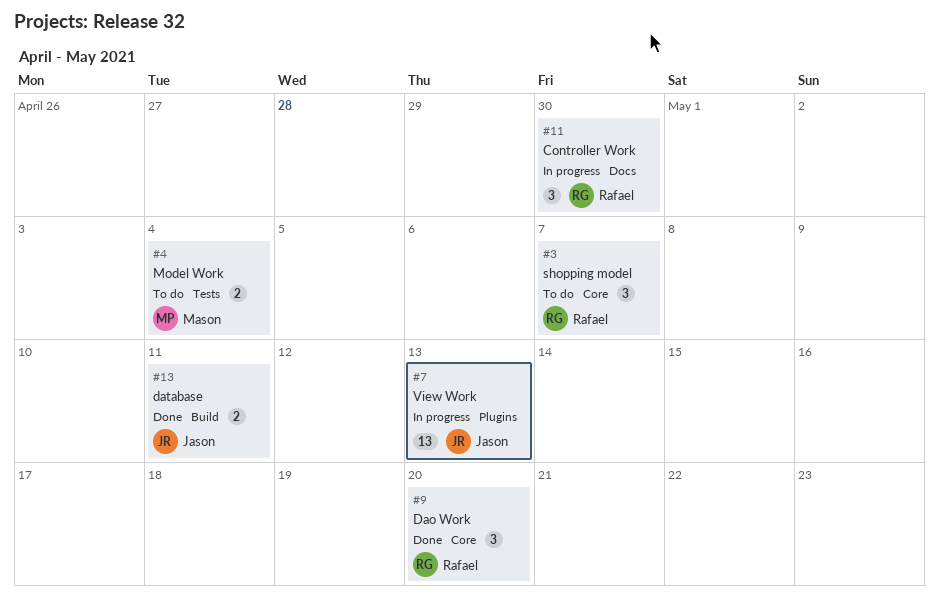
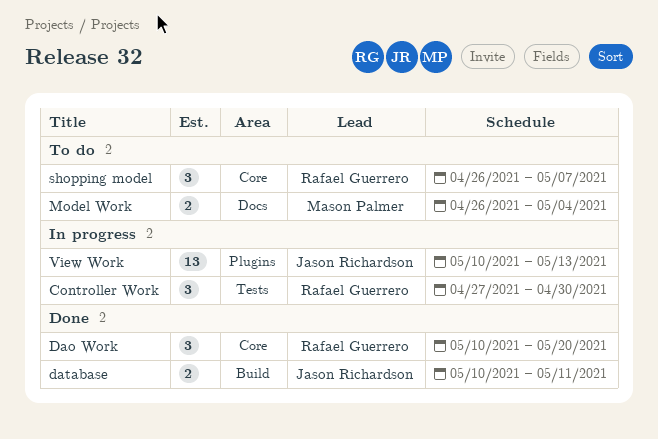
Controller Work, label: Docs -> Tests
Model Work, label: Tests -> Docs

